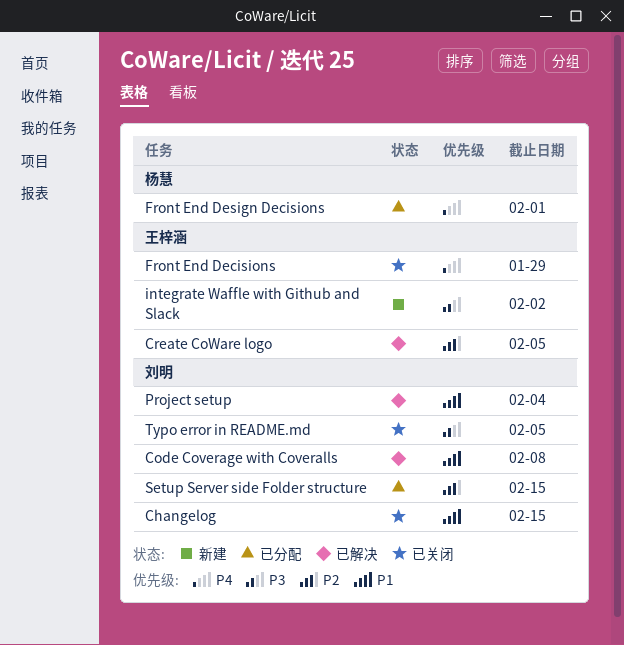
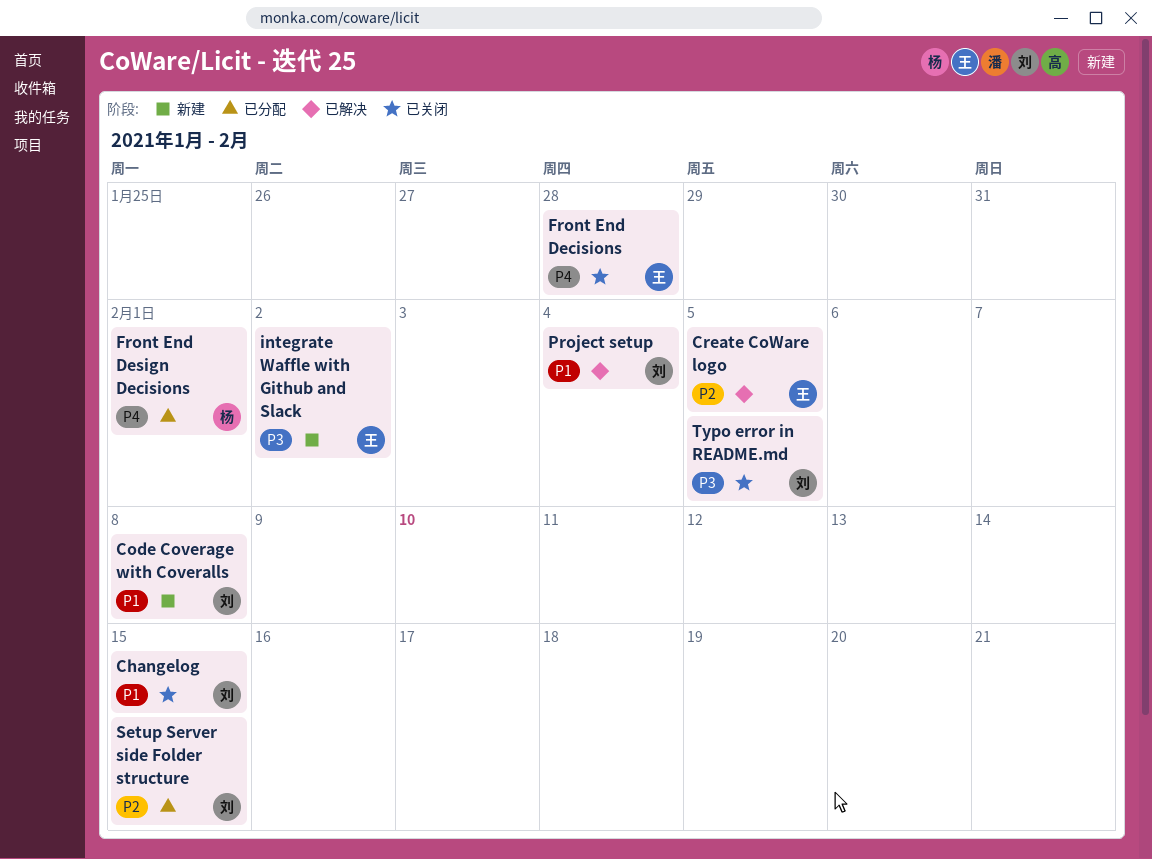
Code Coverage with Coveralls, status: 已解决 -> 新建
Front End Decisions, due: Jan 29 -> Jan 28

